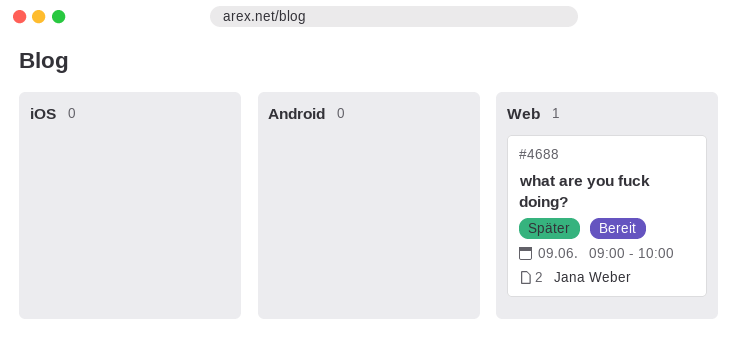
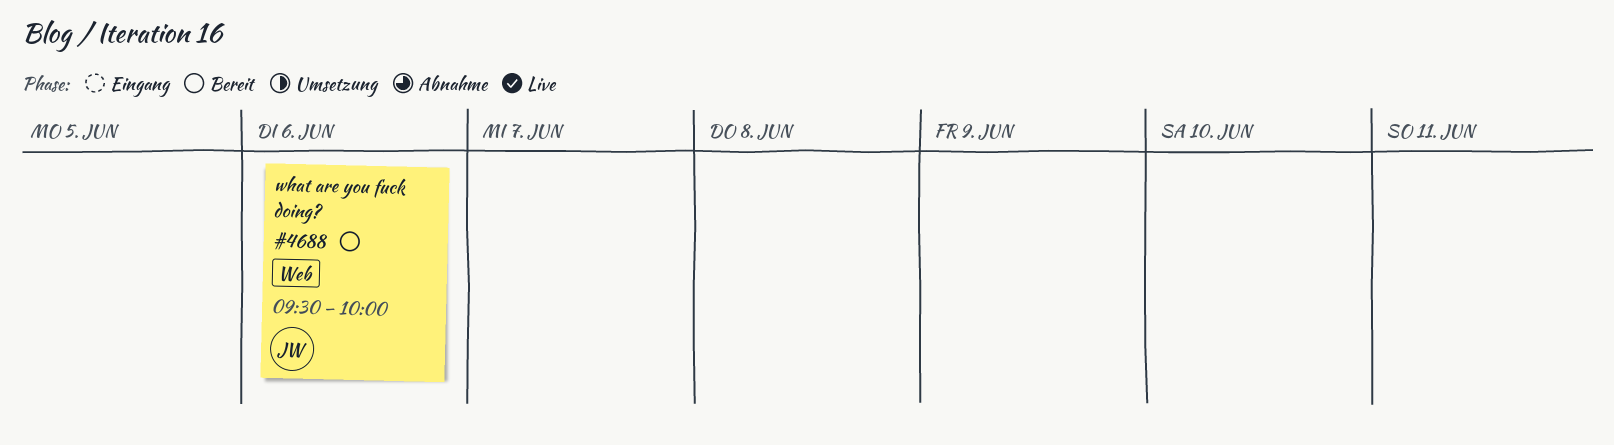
#4688, day: Jun 9 -> Jun 6
#4688, begins: 09:00 -> 09:30

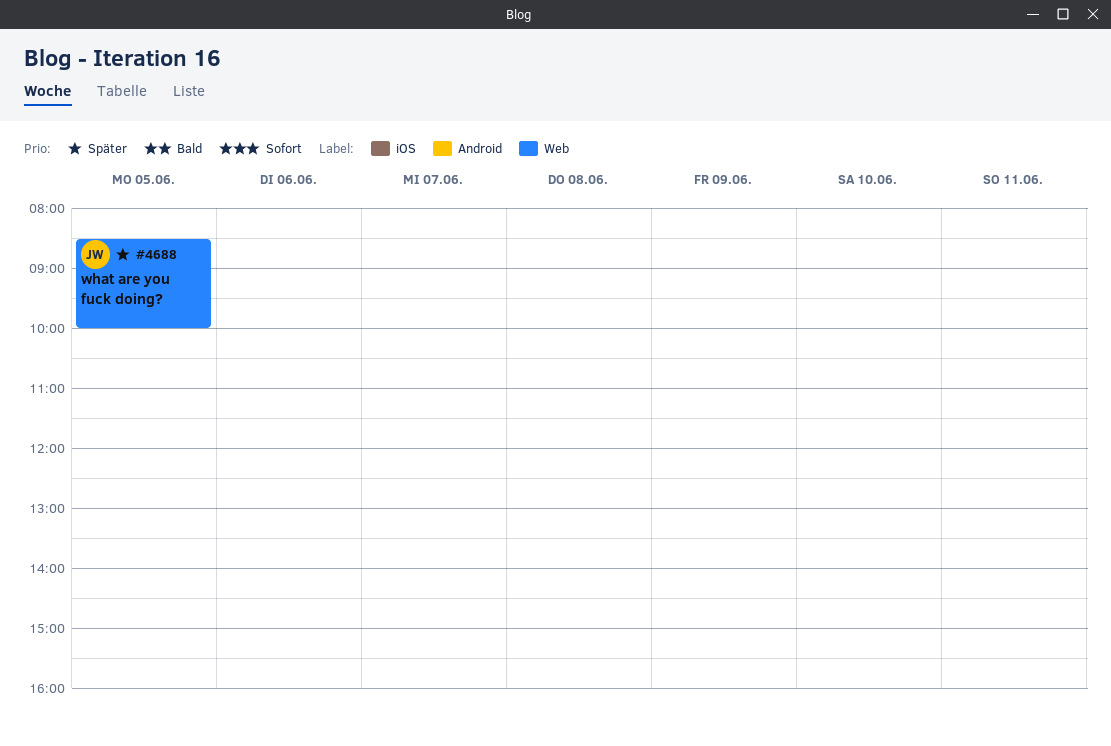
#4688, day: Jun 6 -> Jun 5
#4688, begins: 09:30 -> 08:30

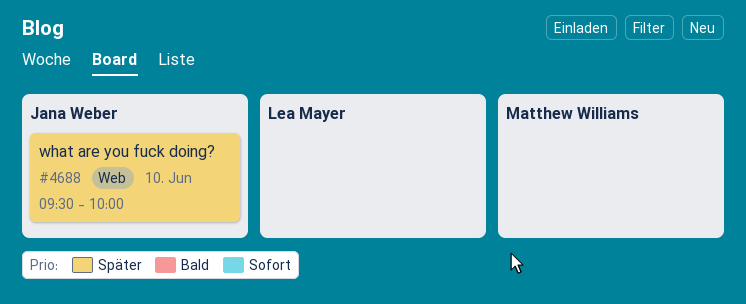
#4688, day: Jun 5 -> Jun 10
#4688, begins: 08:30 -> 09:30

